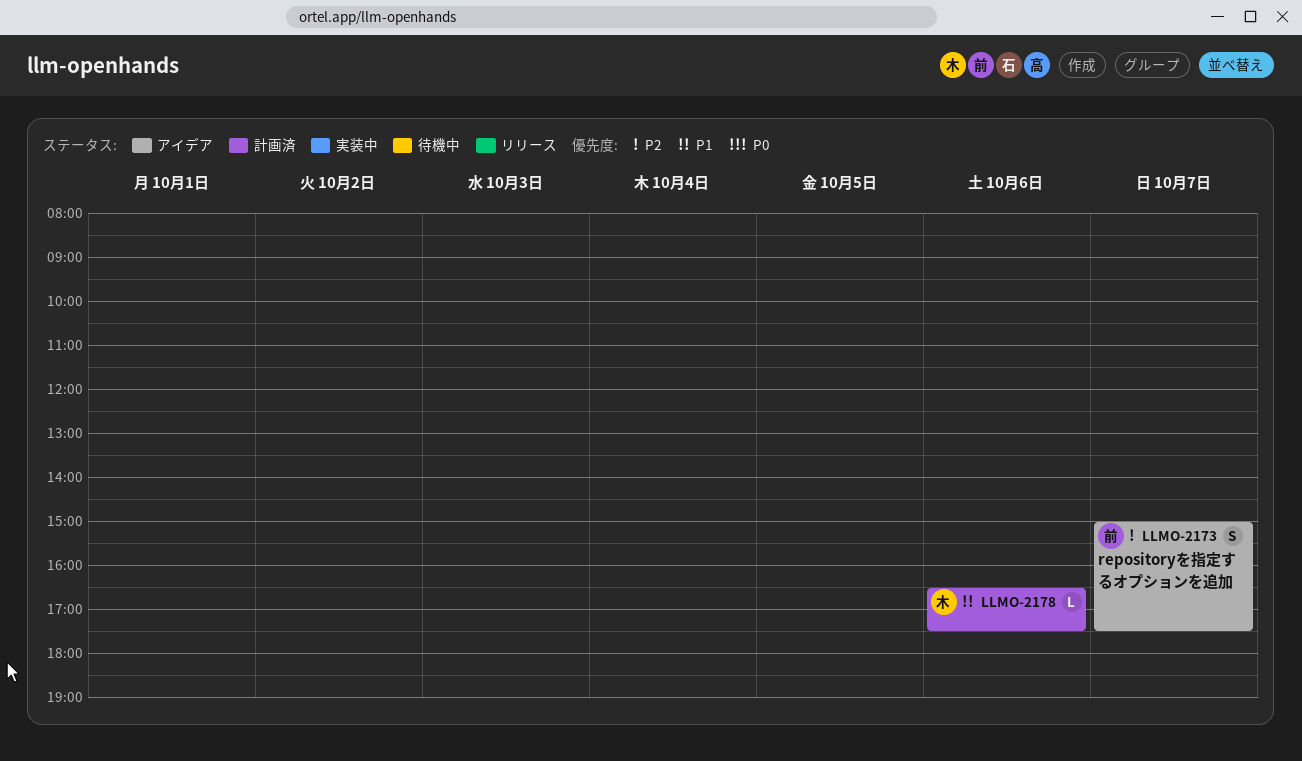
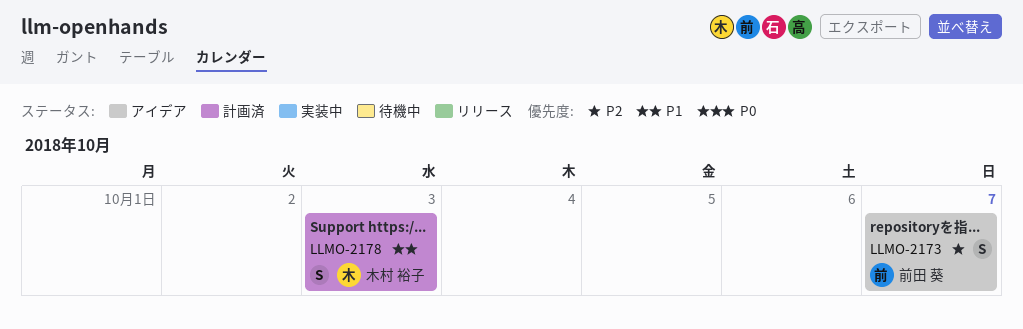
LLMO-2178, estimate: L -> S
LLMO-2178, day: Oct 6 -> Oct 3

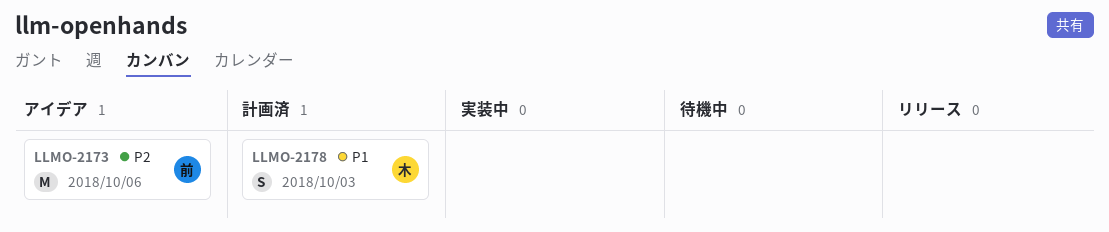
LLMO-2173, estimate: S -> M
LLMO-2173, day: Oct 7 -> Oct 6

